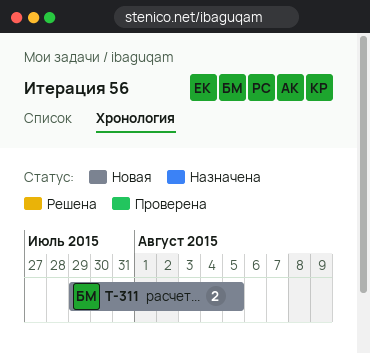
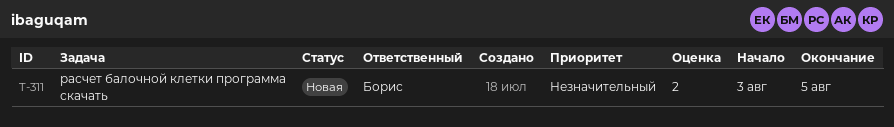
T-311, start: Jul 29 -> Aug 3

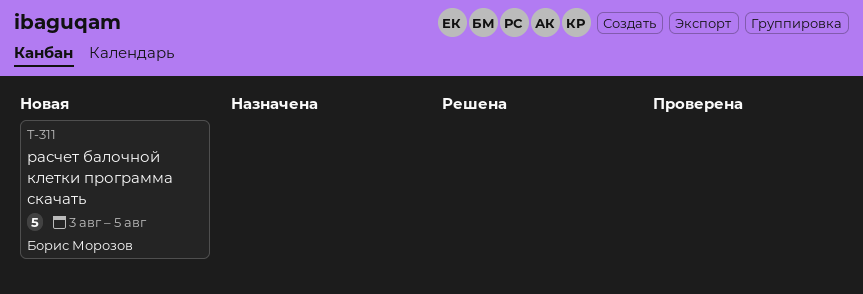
T-311, estimate: 2 -> 5

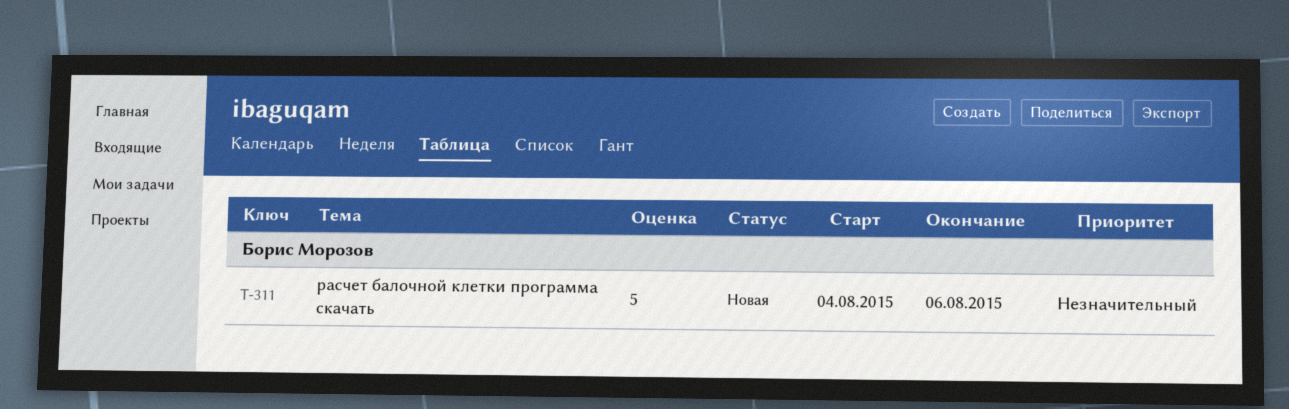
T-311, start: Aug 3 -> Aug 4
T-311, due: Aug 5 -> Aug 6

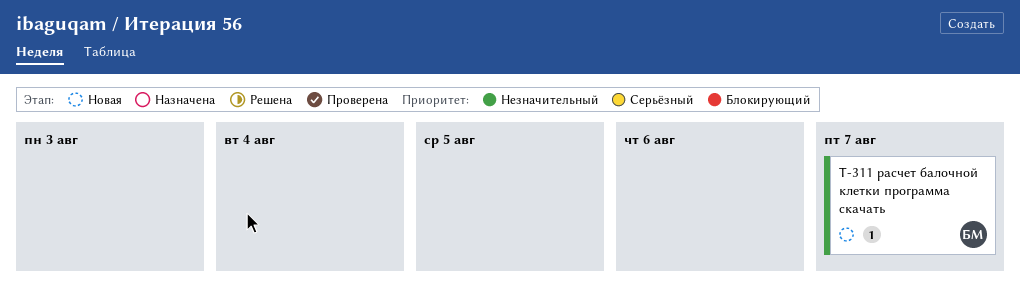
T-311, estimate: 5 -> 1
T-311, due: Aug 6 -> Aug 7

